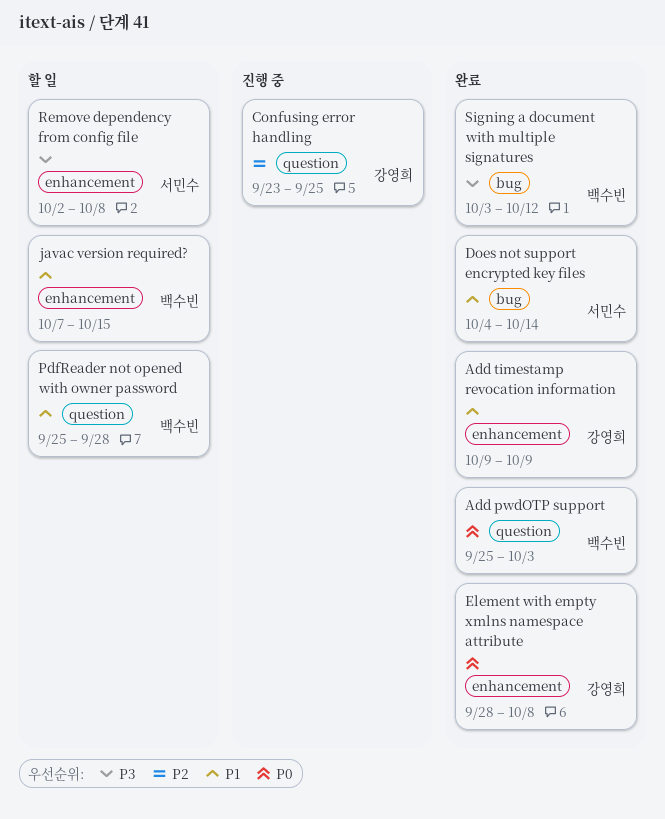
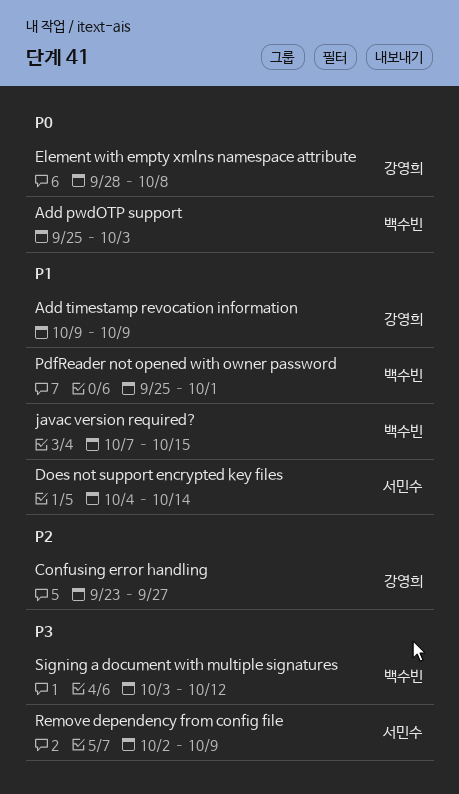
Confusing error handling, due: Sep 25 -> Sep 27
PdfReader not opened with owner password, due: Sep 28 -> Oct 1
Remove dependency from config file, due: Oct 8 -> Oct 9

